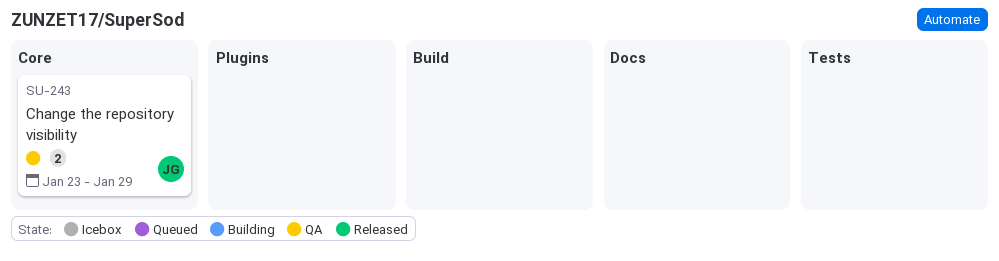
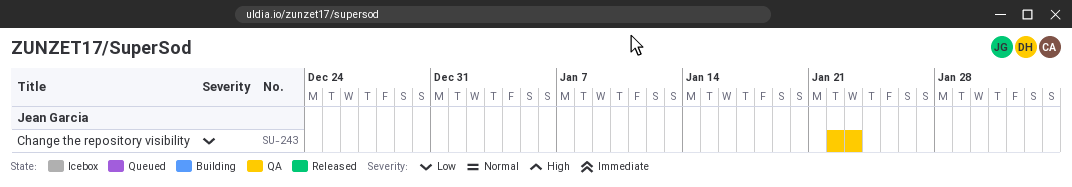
SU-243, start: Jan 23 -> Jan 22
SU-243, due: Jan 29 -> Jan 23

